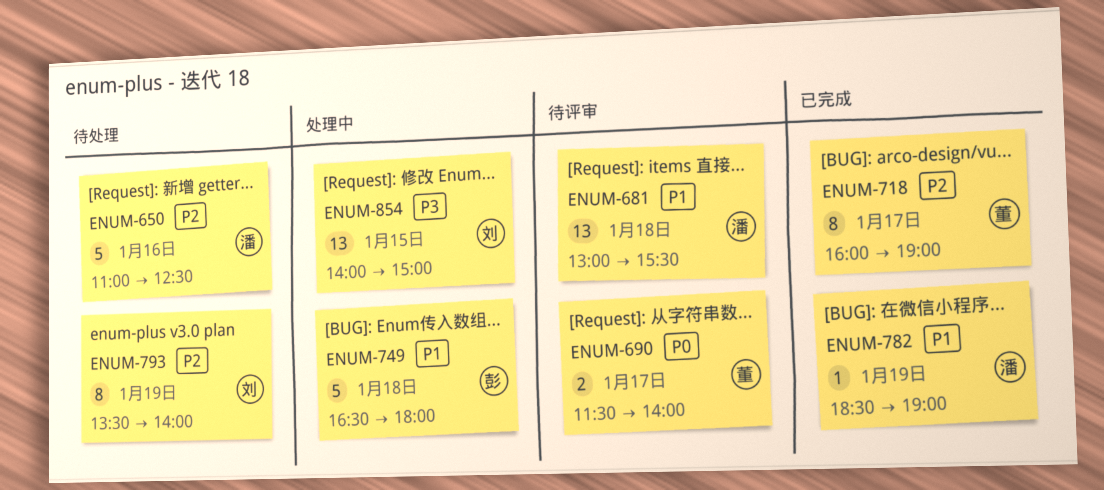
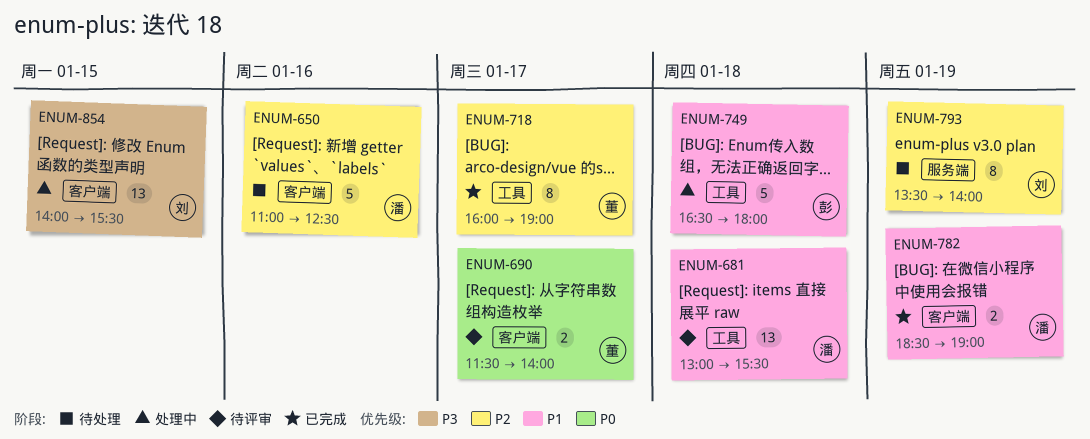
ENUM-782, estimate: 1 -> 2
ENUM-854, ends: 15:00 -> 15:30

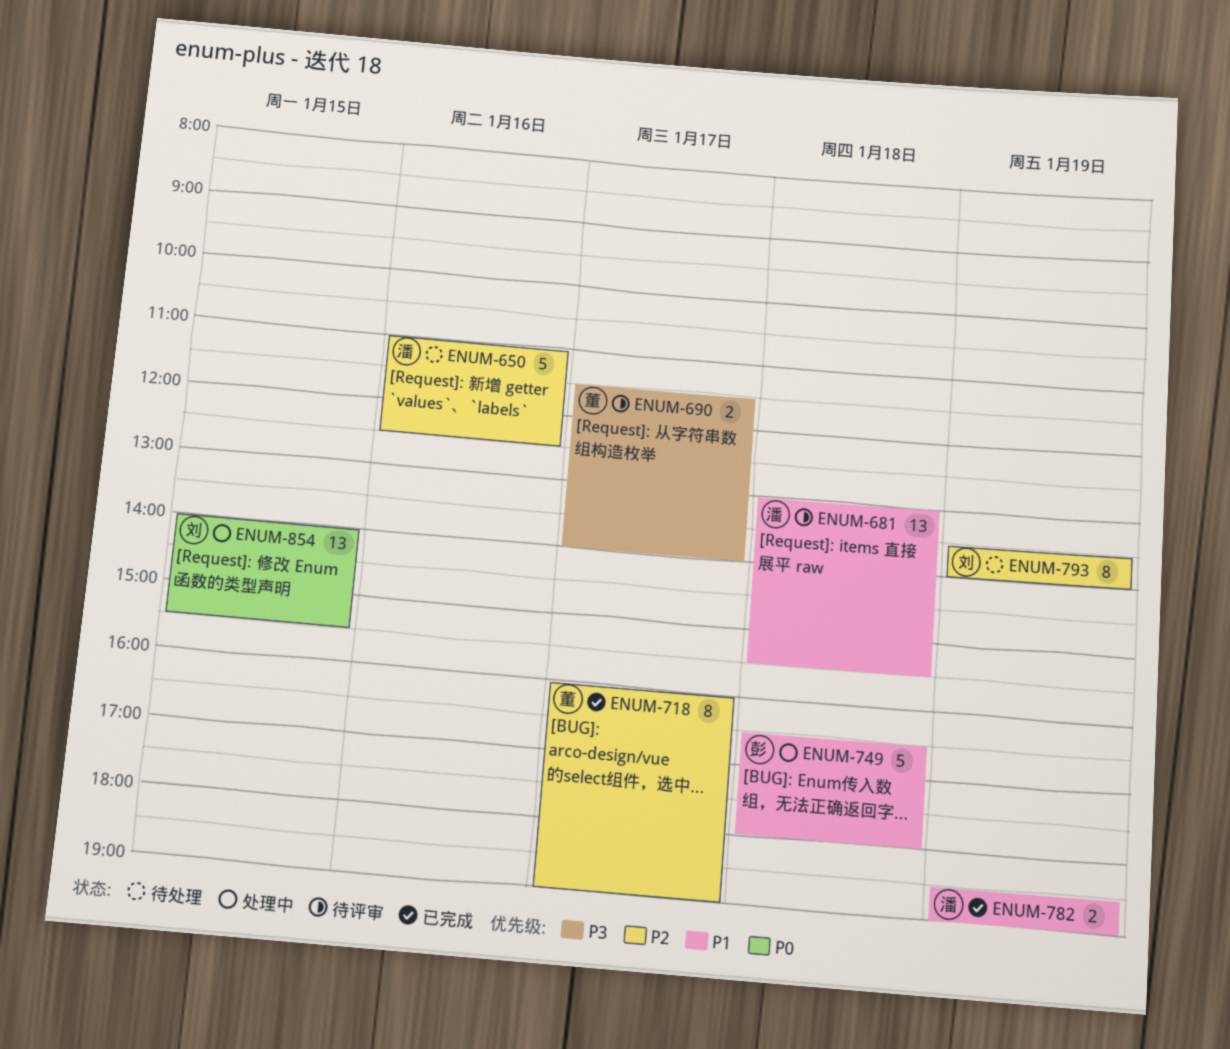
ENUM-690, priority: P0 -> P3
ENUM-854, priority: P3 -> P0

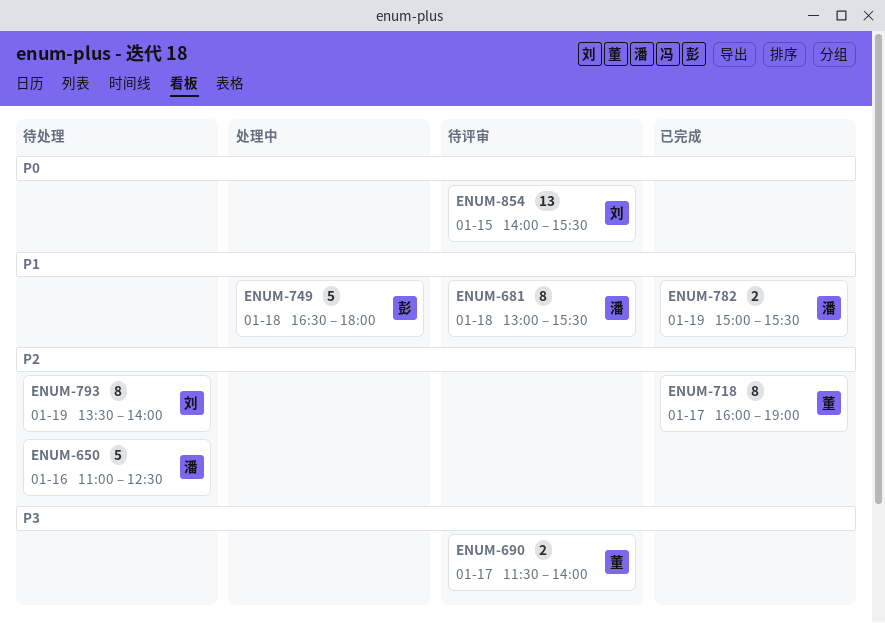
ENUM-681, estimate: 13 -> 8
ENUM-782, begins: 18:30 -> 15:00
ENUM-782, ends: 19:00 -> 15:30
ENUM-854, status: 处理中 -> 待评审

